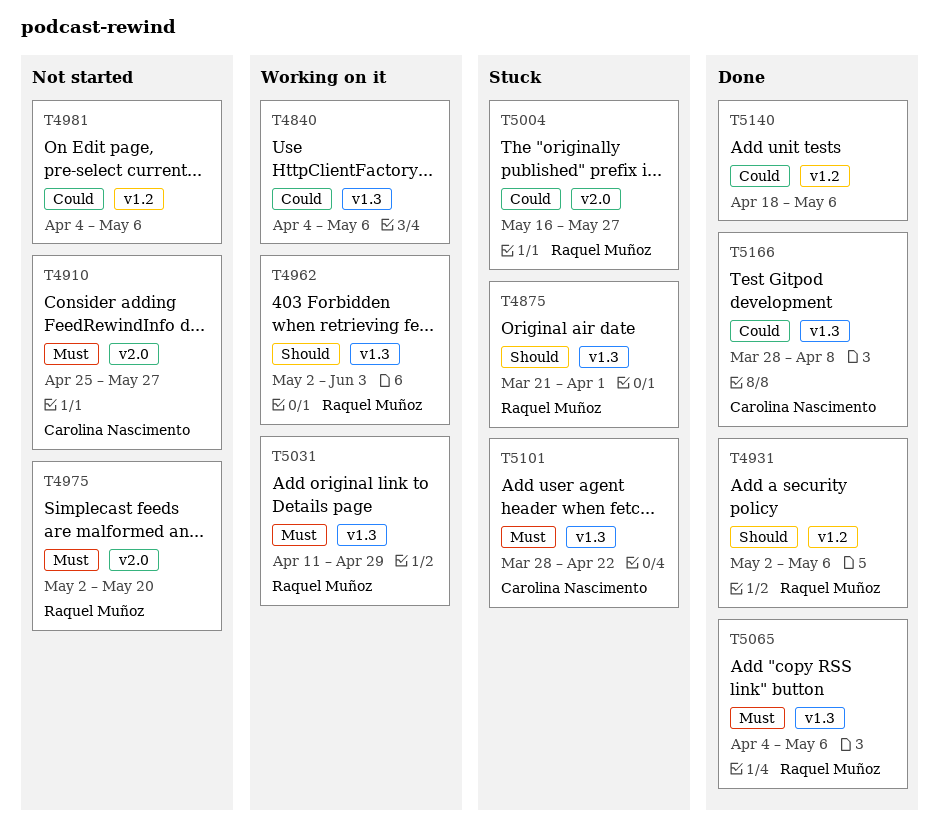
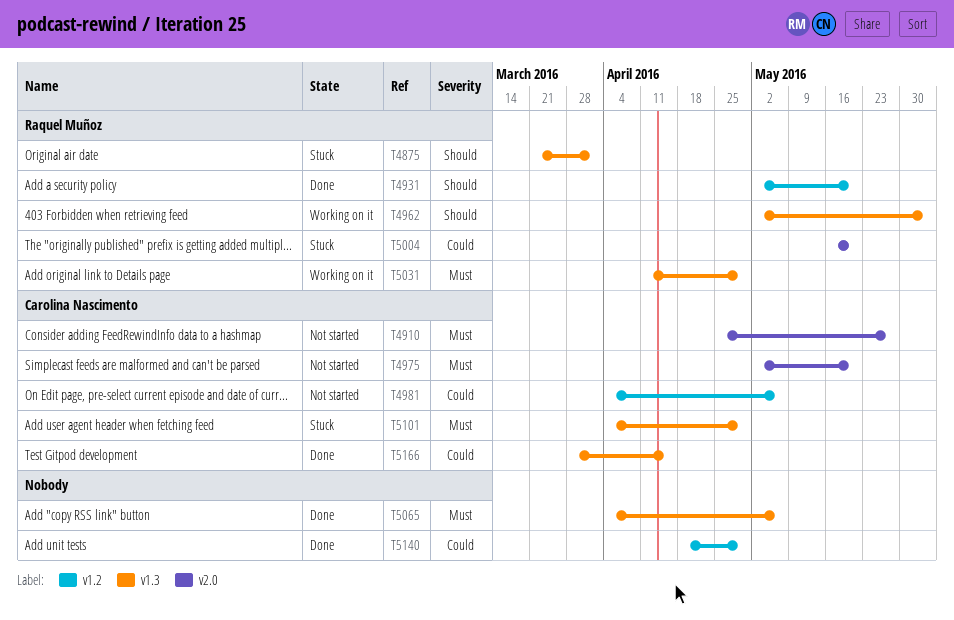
T4840: present -> none
T4931, due: May 6 -> May 20
T4975, owner: Raquel Muñoz -> Carolina Nascimento
T4981, owner: none -> Carolina Nascimento
T5004, due: May 27 -> May 20
T5065, owner: Raquel Muñoz -> none
T5101, start: Mar 28 -> Apr 4
T5101, due: Apr 22 -> Apr 29
T5140, due: May 6 -> Apr 29
T5166, due: Apr 8 -> Apr 15

